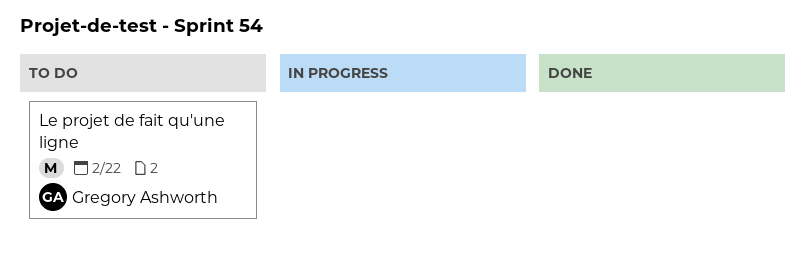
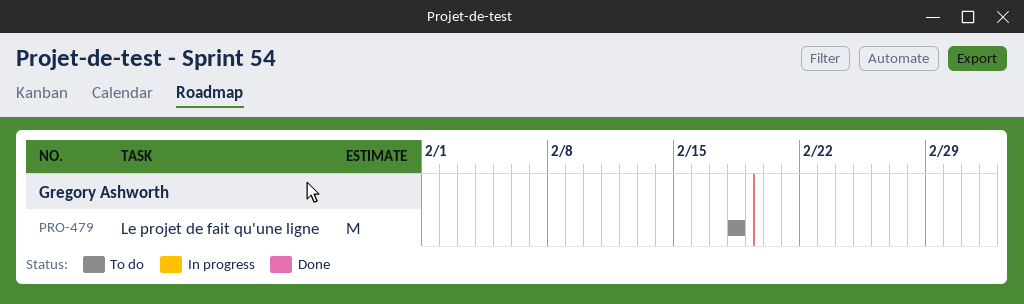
Le projet de fait qu'une ligne, due: Feb 22 -> Feb 18

